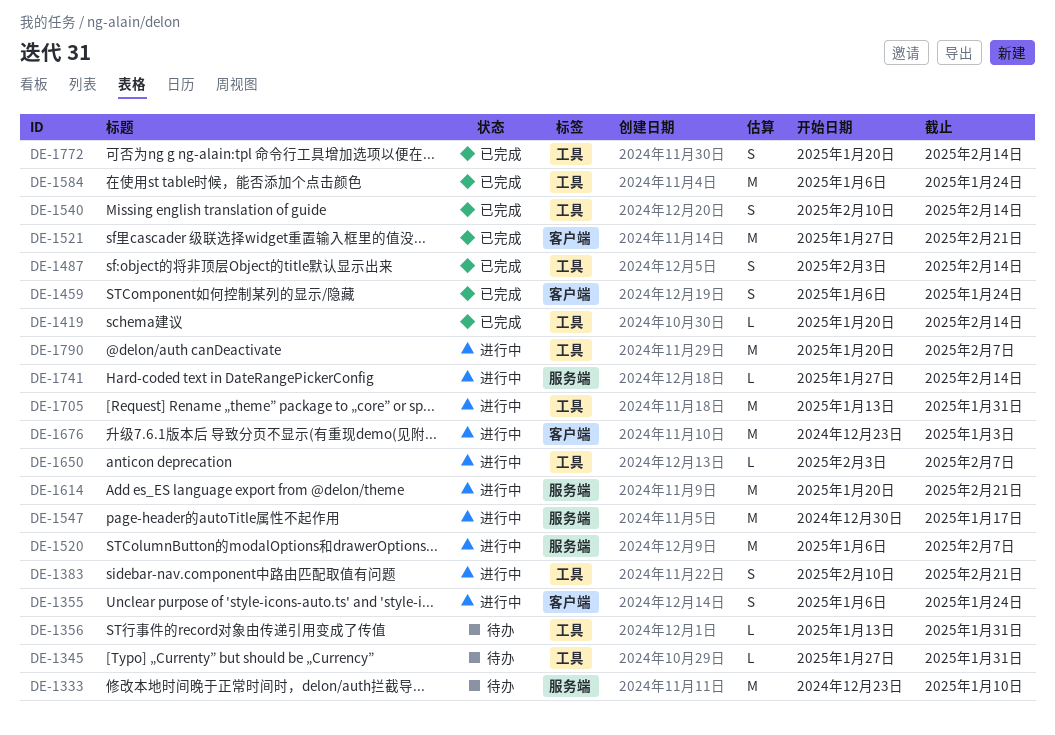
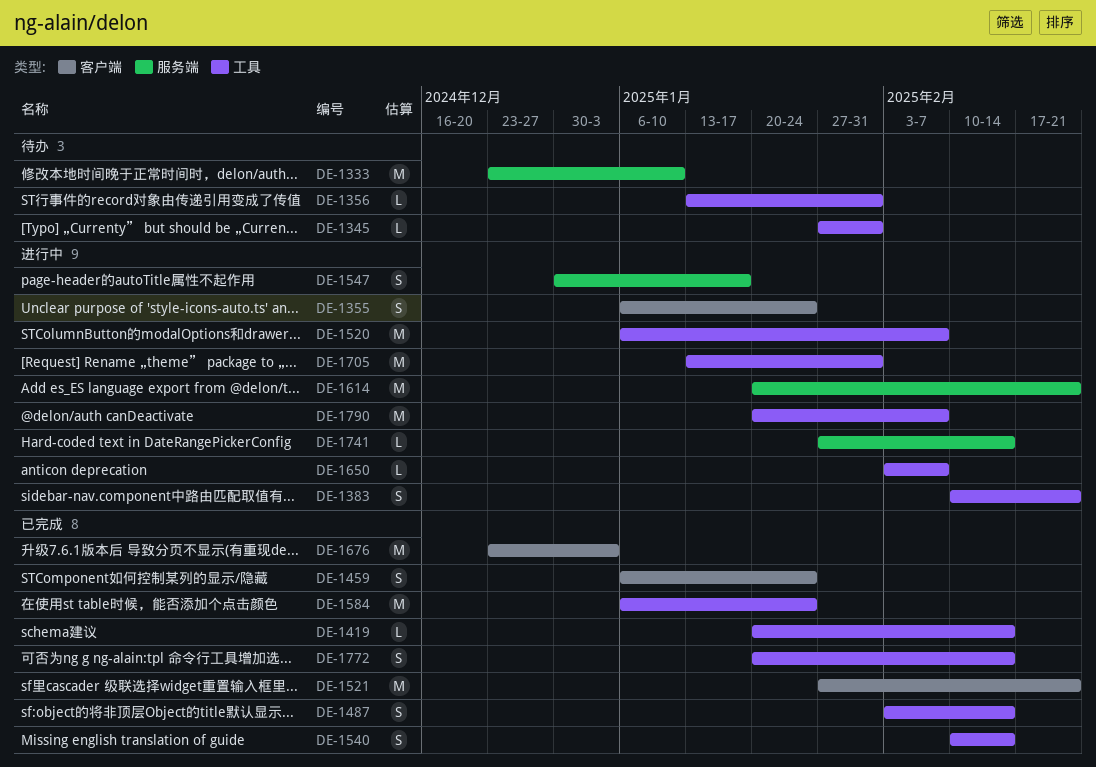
DE-1520, label: 服务端 -> 工具
DE-1547, estimate: M -> S
DE-1676, status: 进行中 -> 已完成

